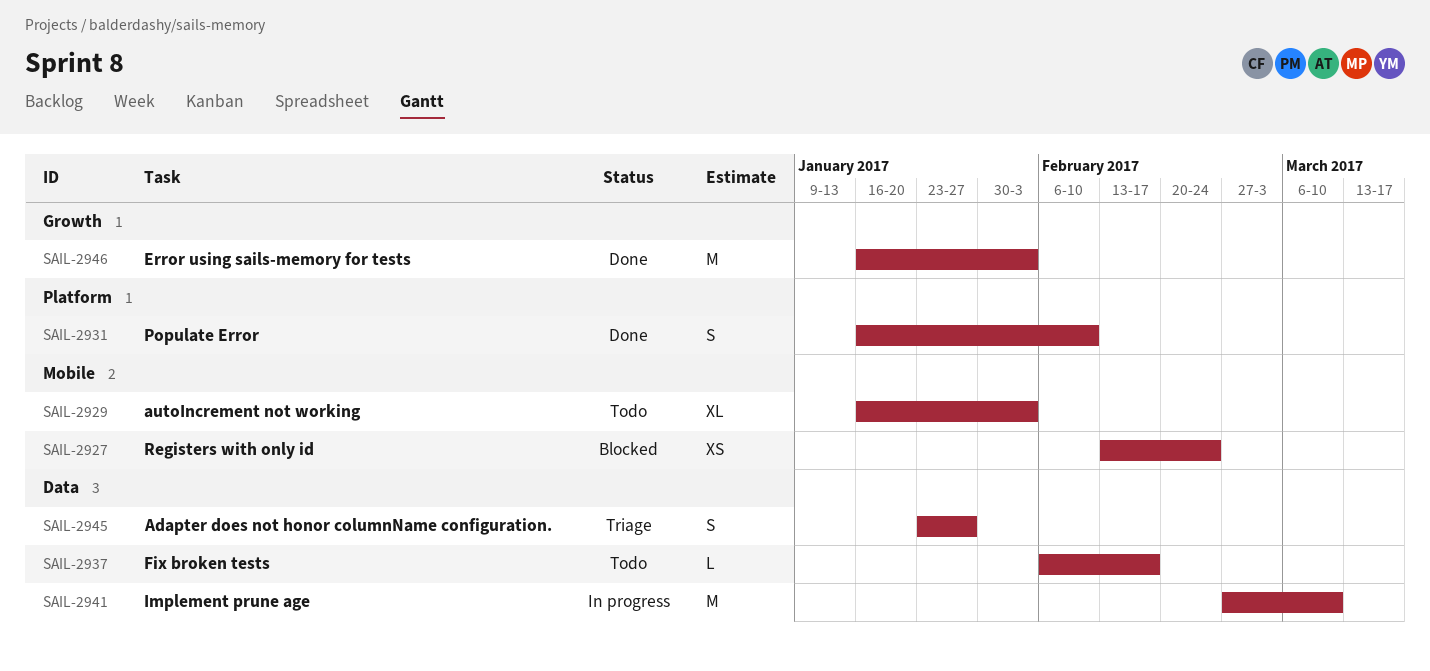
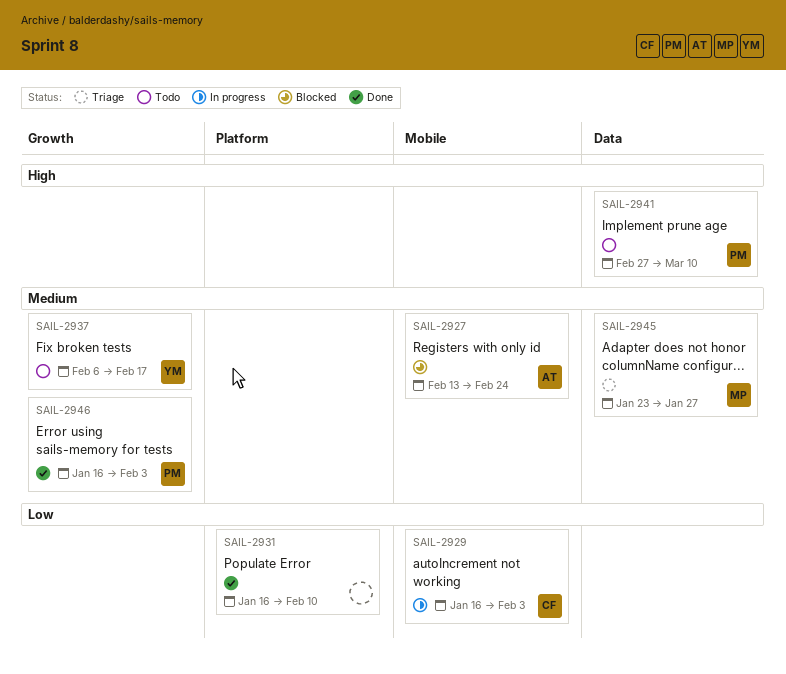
SAIL-2929, status: Todo -> In progress
SAIL-2937, label: Data -> Growth
SAIL-2941, status: In progress -> Todo

